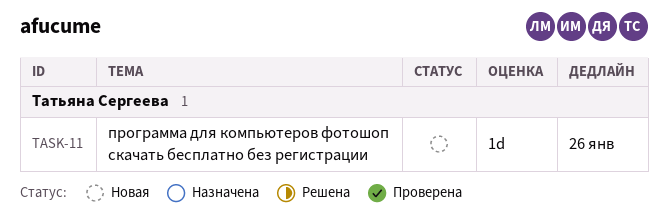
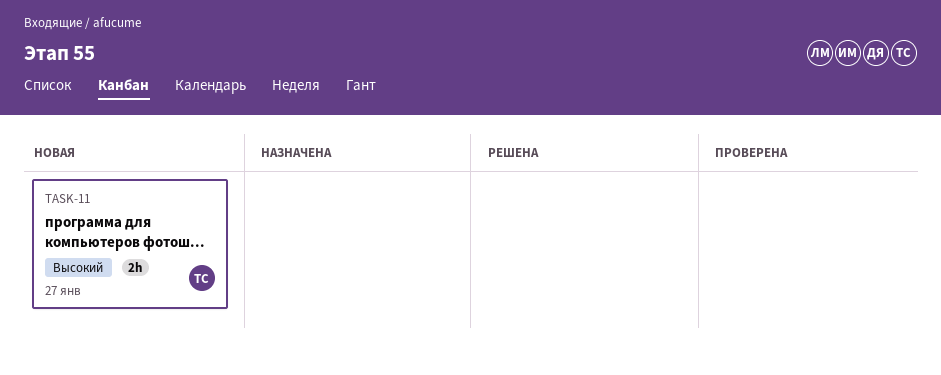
TASK-11, estimate: 1d -> 2h
TASK-11, due: Jan 26 -> Jan 27

